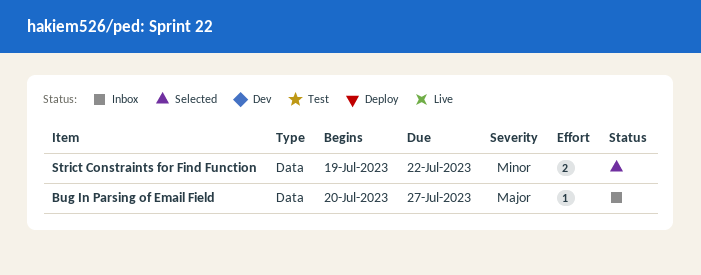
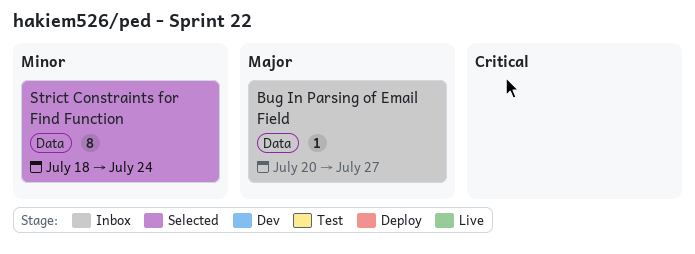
Strict Constraints for Find Function, estimate: 2 -> 8
Strict Constraints for Find Function, start: Jul 19 -> Jul 18
Strict Constraints for Find Function, due: Jul 22 -> Jul 24

